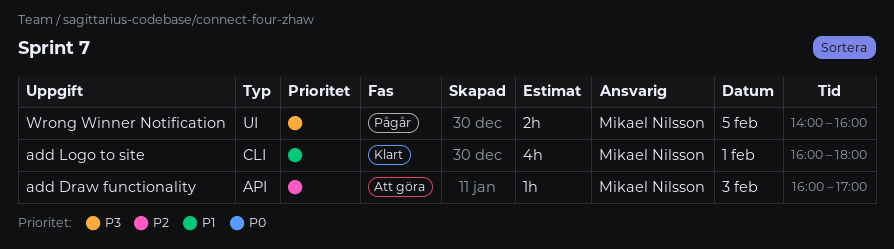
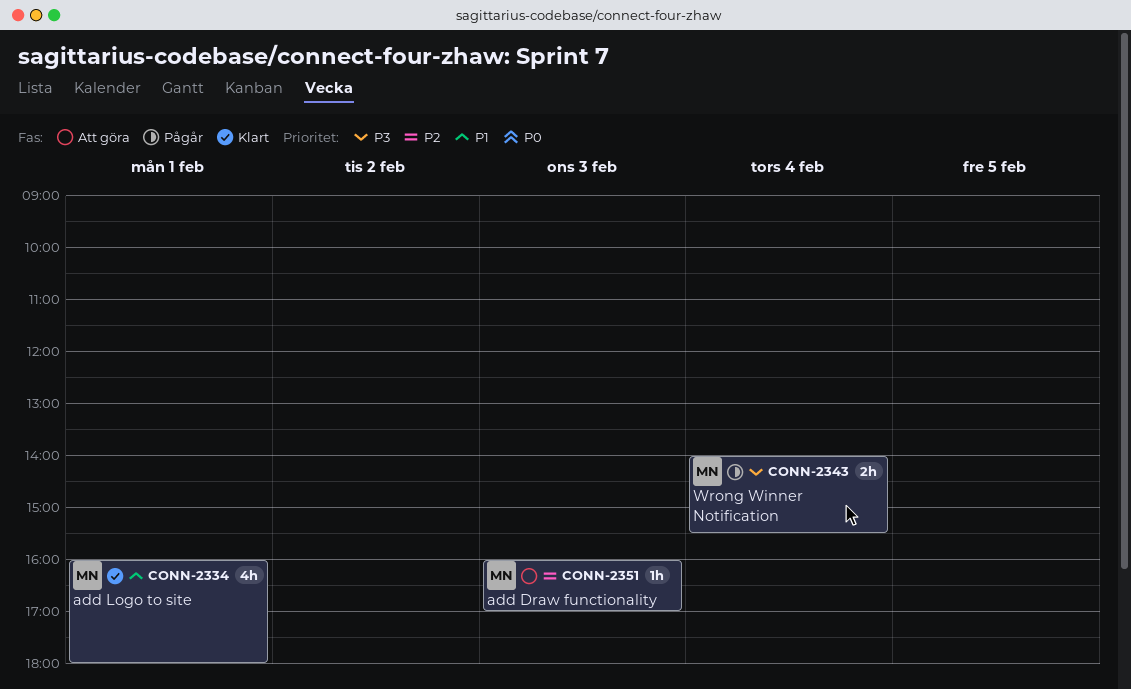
Wrong Winner Notification, day: Feb 5 -> Feb 4
Wrong Winner Notification, ends: 16:00 -> 15:30

